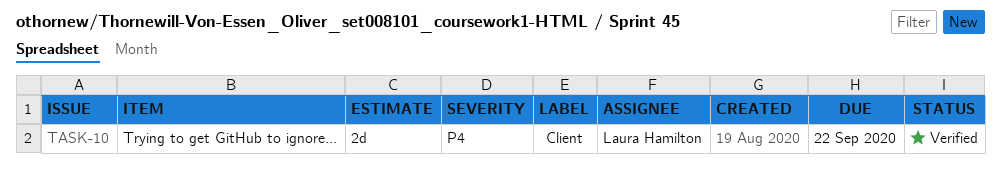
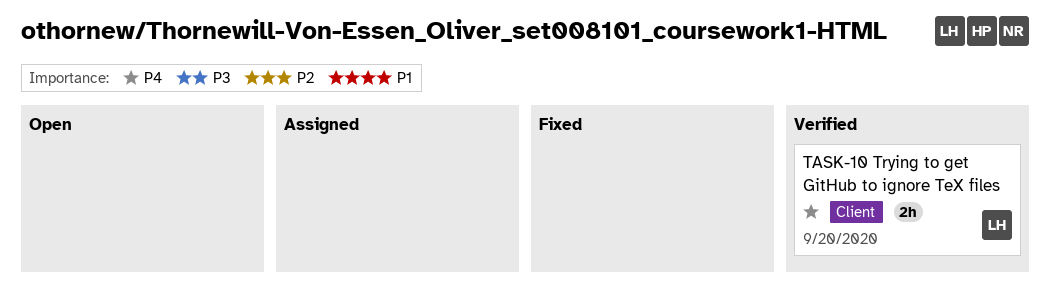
TASK-10, estimate: 2d -> 2h
TASK-10, due: Sep 22 -> Sep 20

